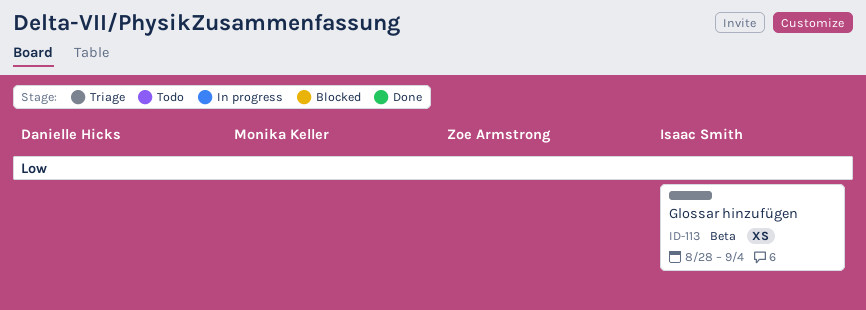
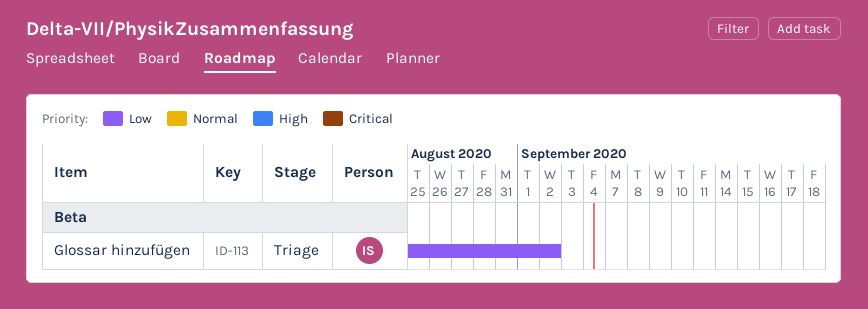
ID-113, start: Aug 28 -> Aug 25
ID-113, due: Sep 4 -> Sep 2

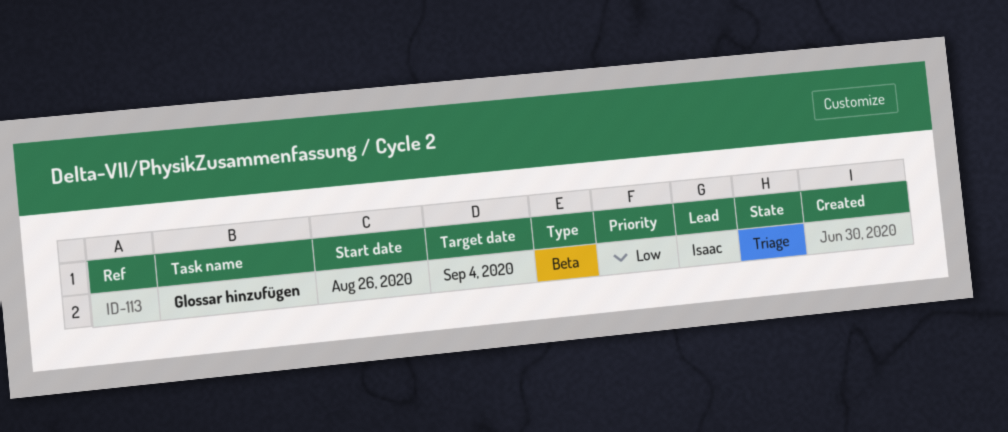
ID-113, start: Aug 25 -> Aug 26
ID-113, due: Sep 2 -> Sep 4

